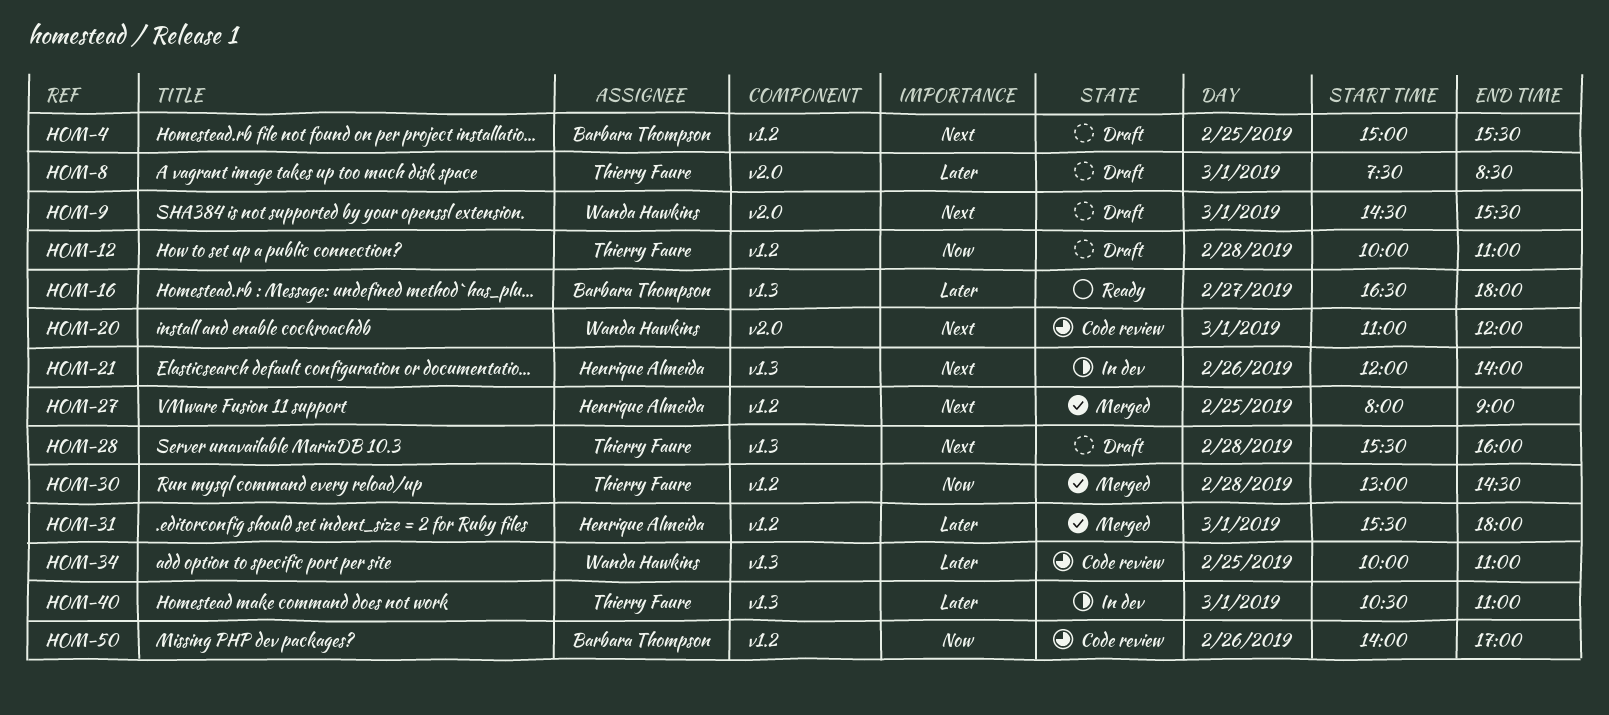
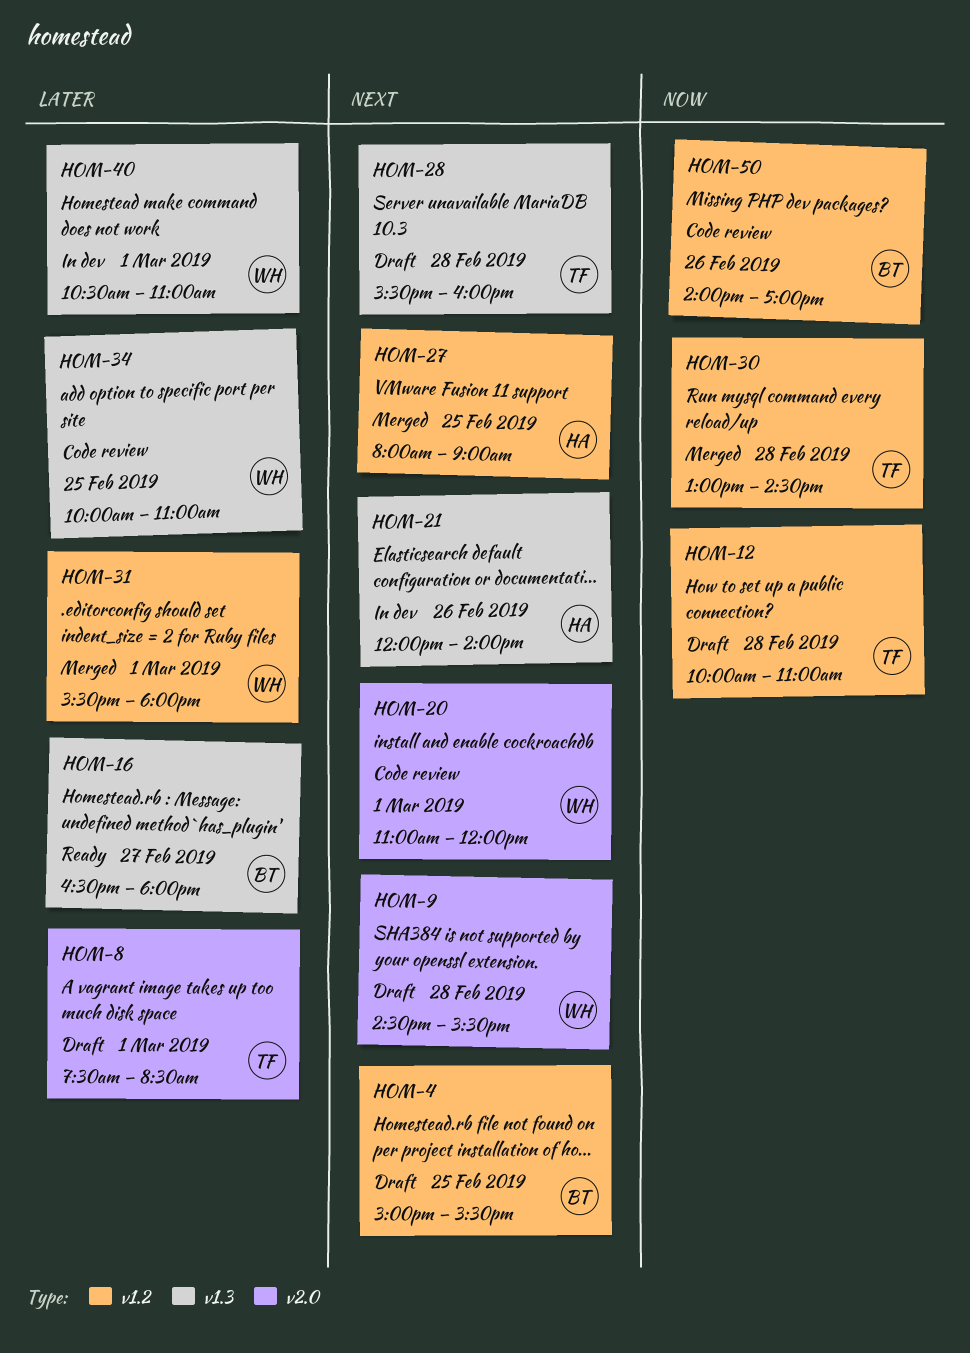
HOM-9, day: Mar 1 -> Feb 28
HOM-31, owner: Henrique Almeida -> Wanda Hawkins
HOM-40, owner: Thierry Faure -> Wanda Hawkins

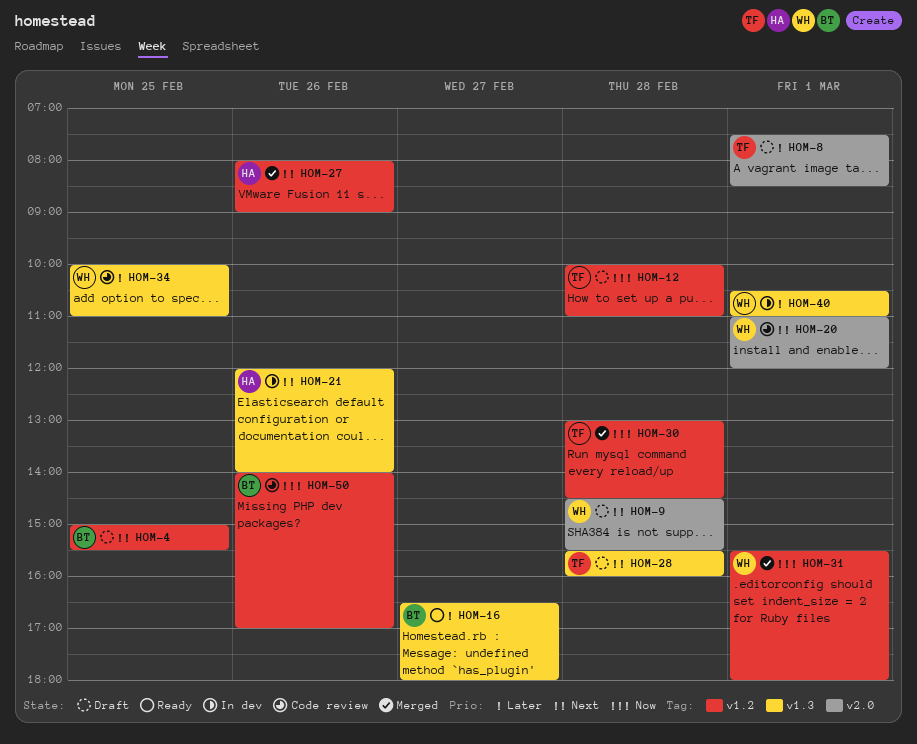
HOM-27, day: Feb 25 -> Feb 26
HOM-31, priority: Later -> Now

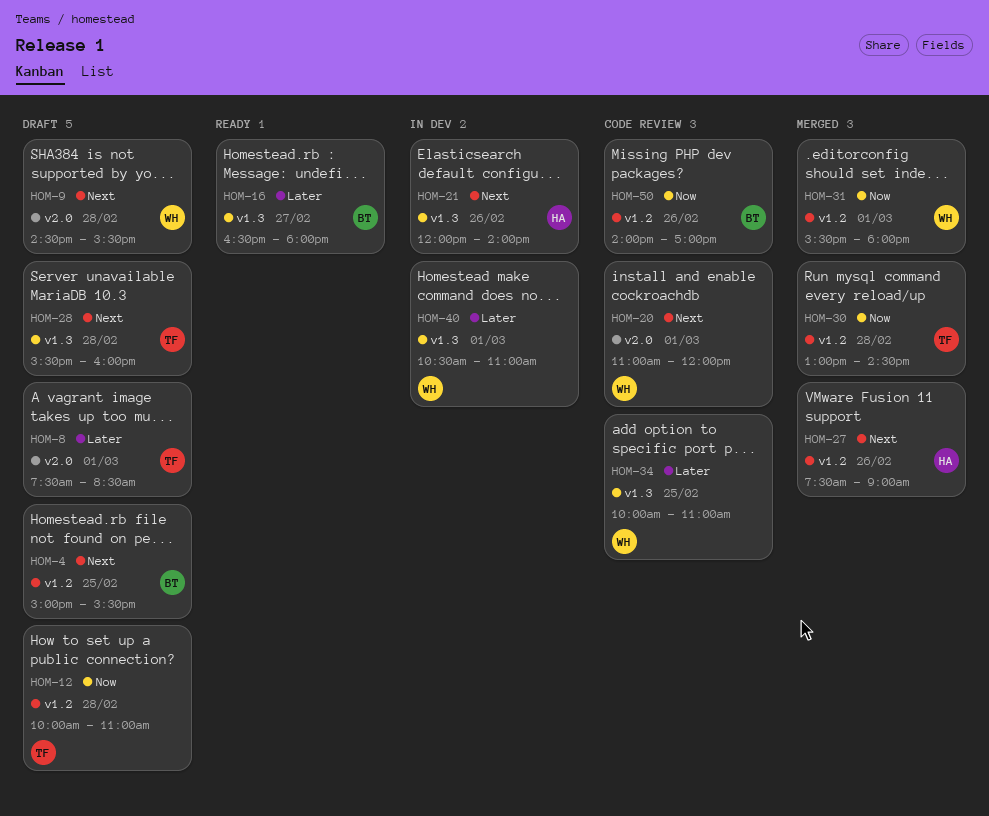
HOM-27, begins: 08:00 -> 07:30

